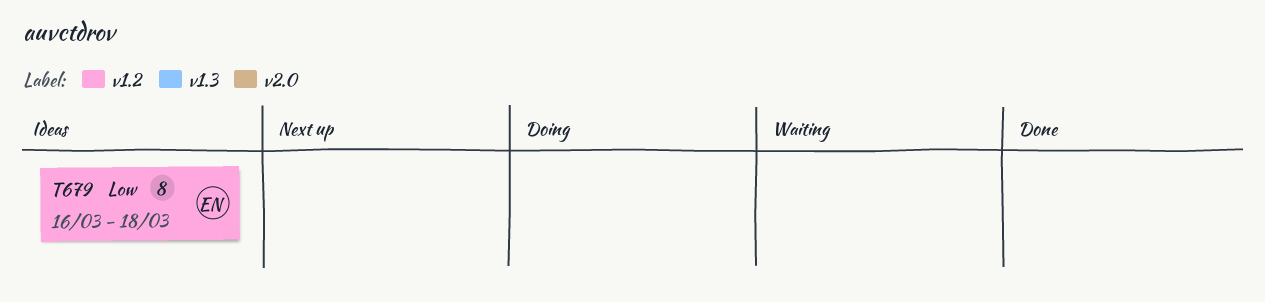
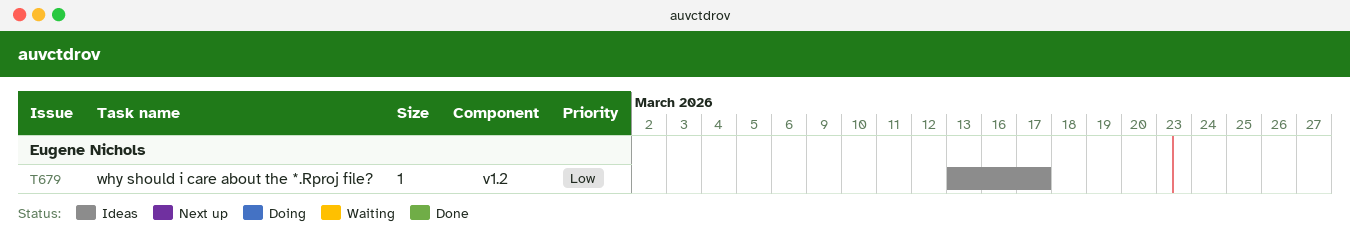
T679, estimate: 8 -> 1
T679, start: Mar 16 -> Mar 13
T679, due: Mar 18 -> Mar 17

